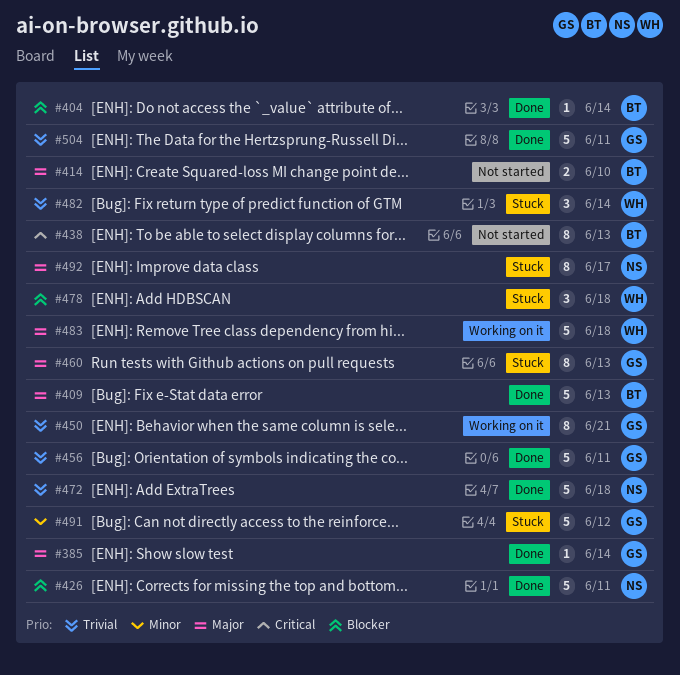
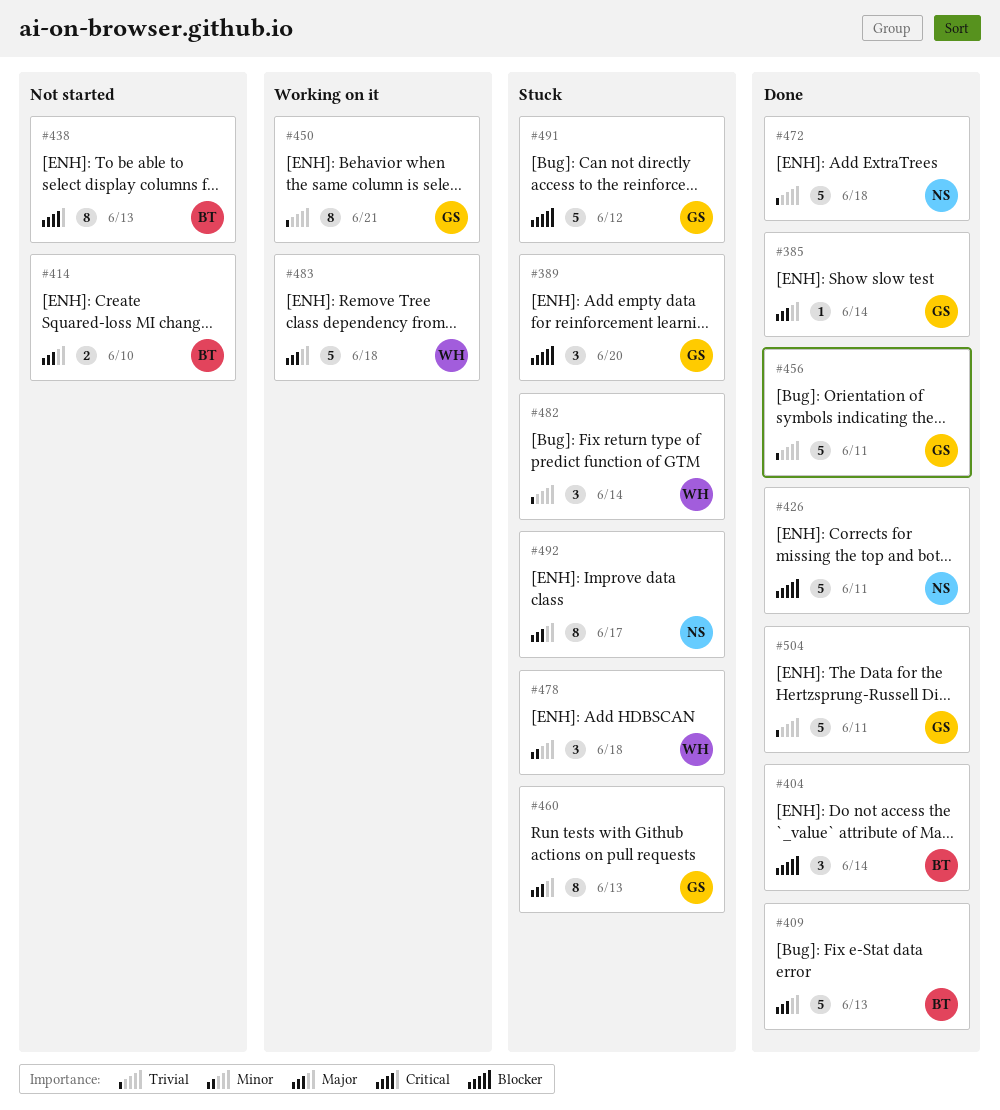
#389: none -> present
#404, estimate: 1 -> 3
#478, priority: Blocker -> Minor
#491, priority: Minor -> Blocker

